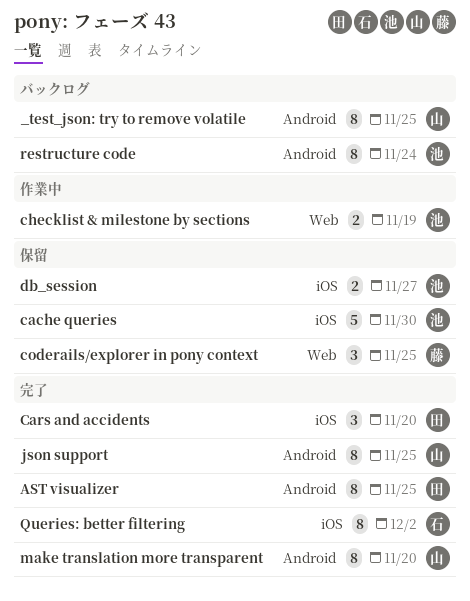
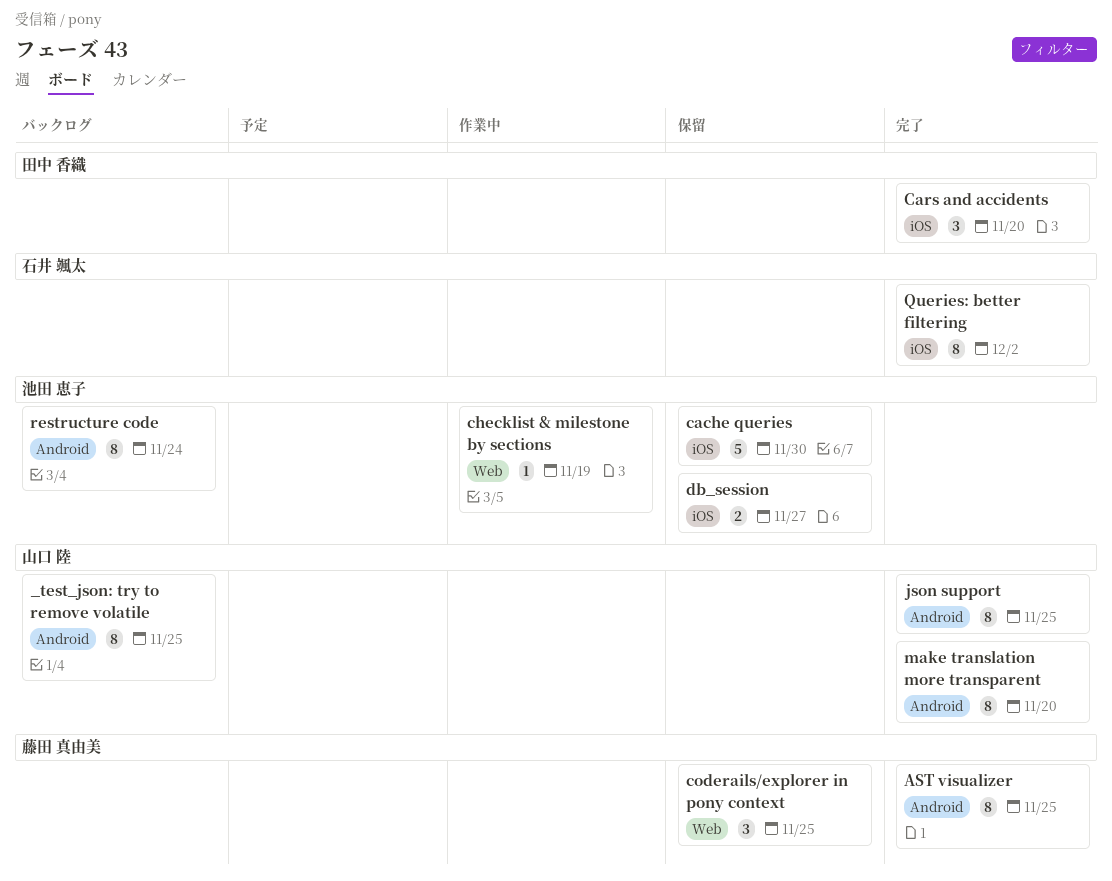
AST visualizer, owner: 田中 香織 -> 藤田 真由美
checklist & milestone by sections, estimate: 2 -> 1

